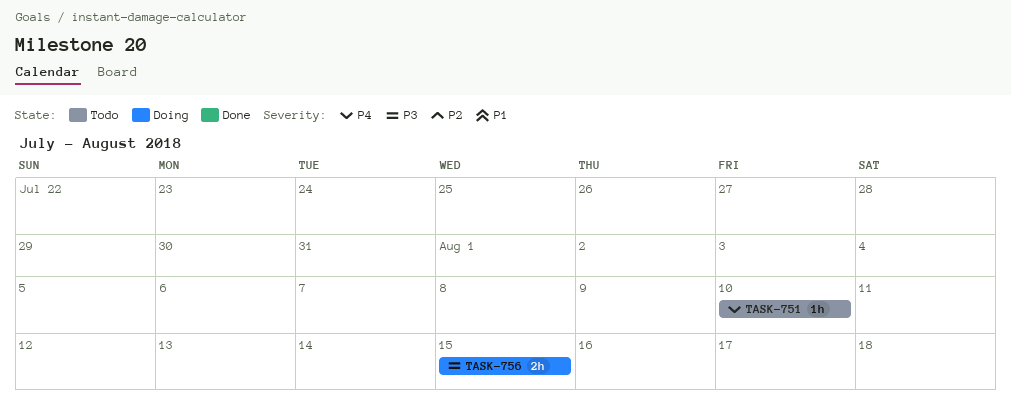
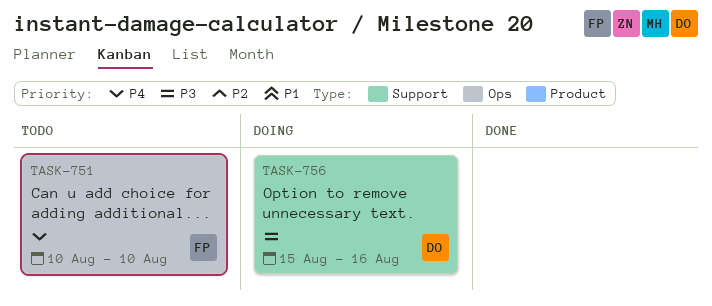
TASK-756, due: Aug 15 -> Aug 16

